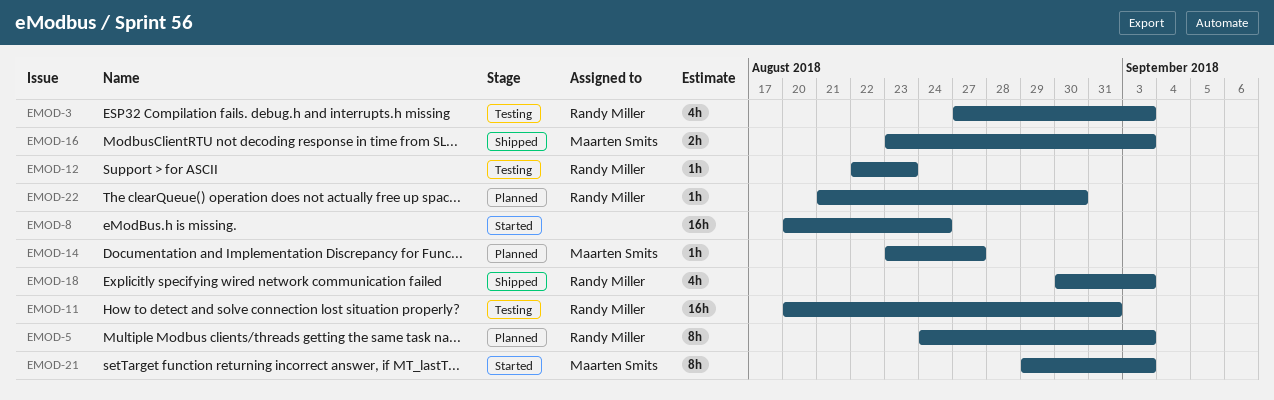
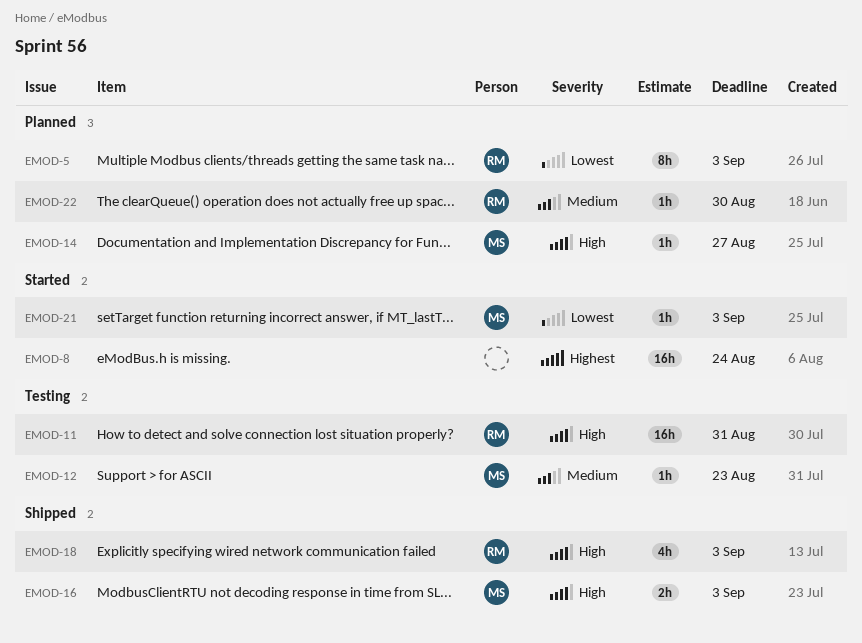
EMOD-3: present -> none
EMOD-12, owner: Randy Miller -> Maarten Smits
EMOD-21, estimate: 8h -> 1h

